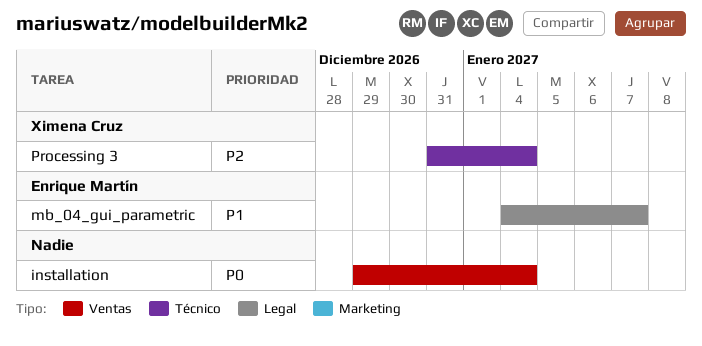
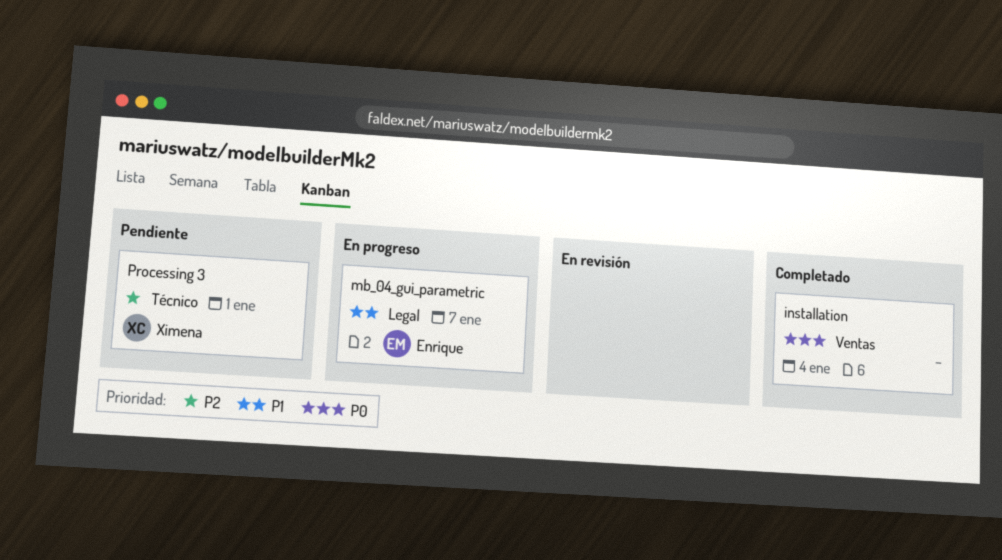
Processing 3, due: Jan 4 -> Jan 1

